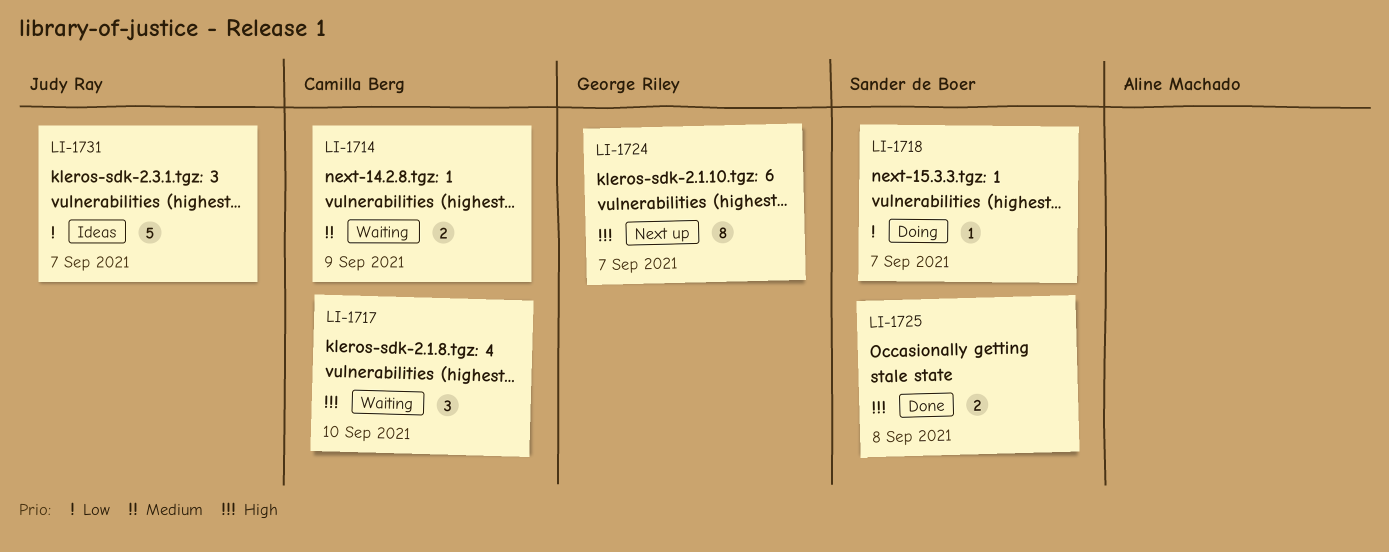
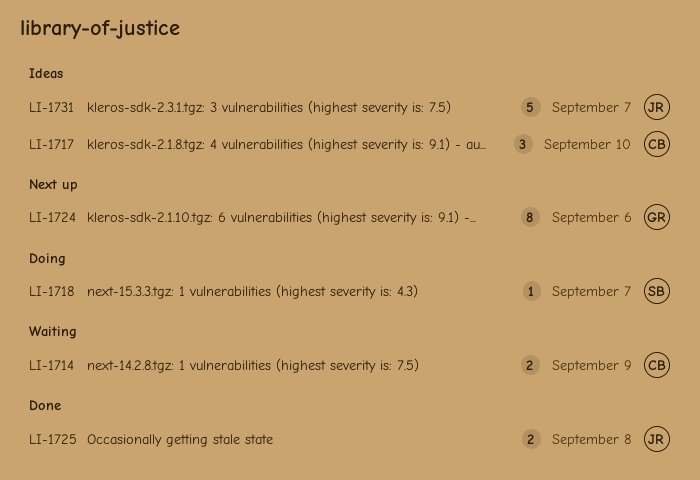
LI-1717, status: Waiting -> Ideas
LI-1724, due: Sep 7 -> Sep 6
LI-1725, owner: Sander de Boer -> Judy Ray

